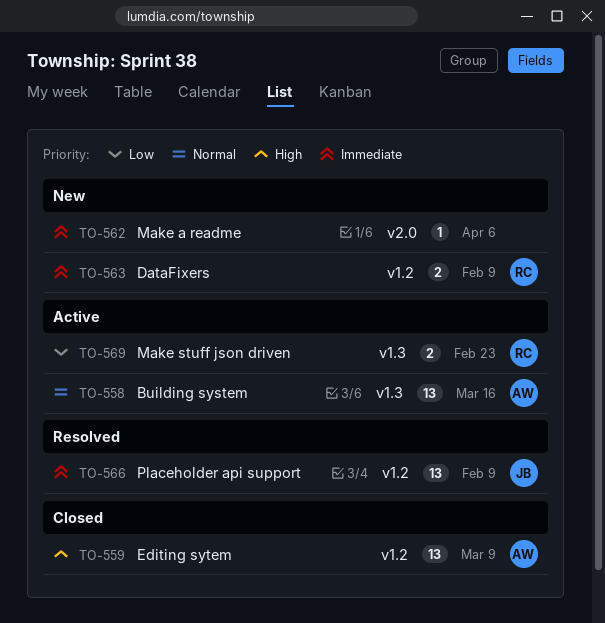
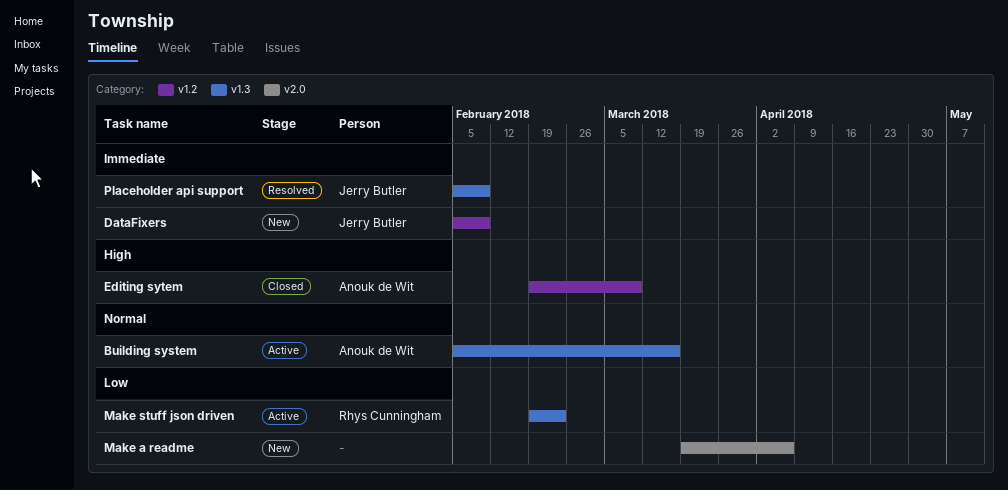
DataFixers, owner: Rhys Cunningham -> Jerry Butler
Make a readme, priority: Immediate -> Low
Placeholder api support, label: v1.2 -> v1.3

